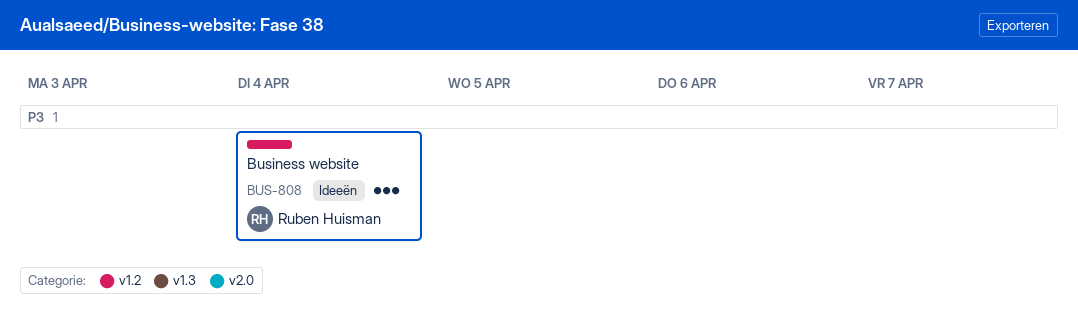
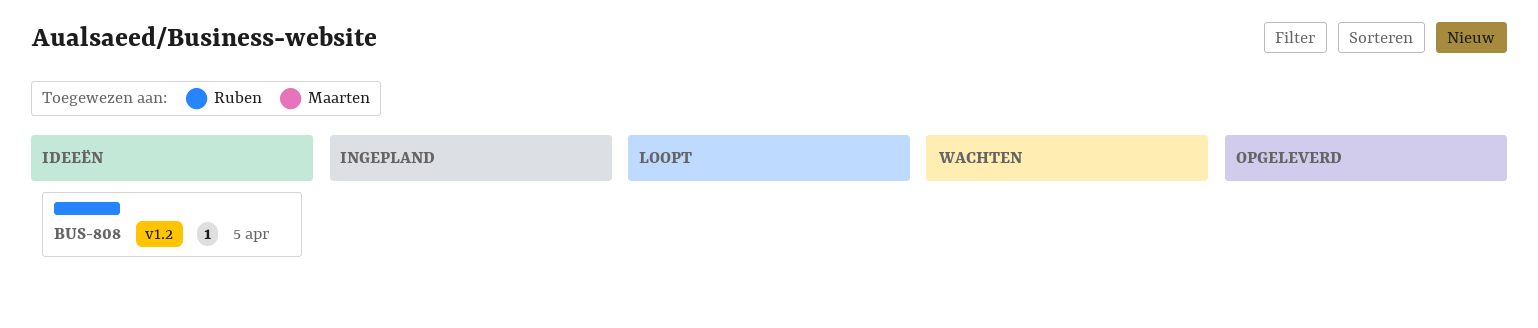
BUS-808, estimate: 3 -> 1
BUS-808, due: Apr 4 -> Apr 5

